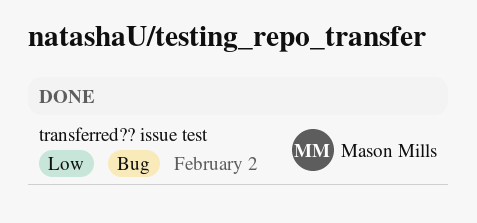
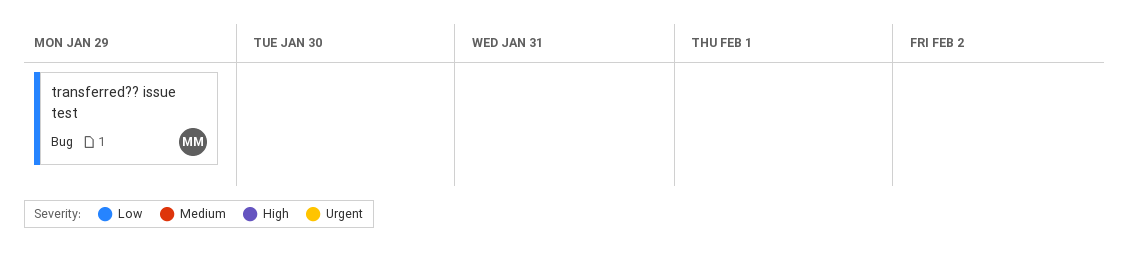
transferred?? issue test, due: Feb 2 -> Jan 29

